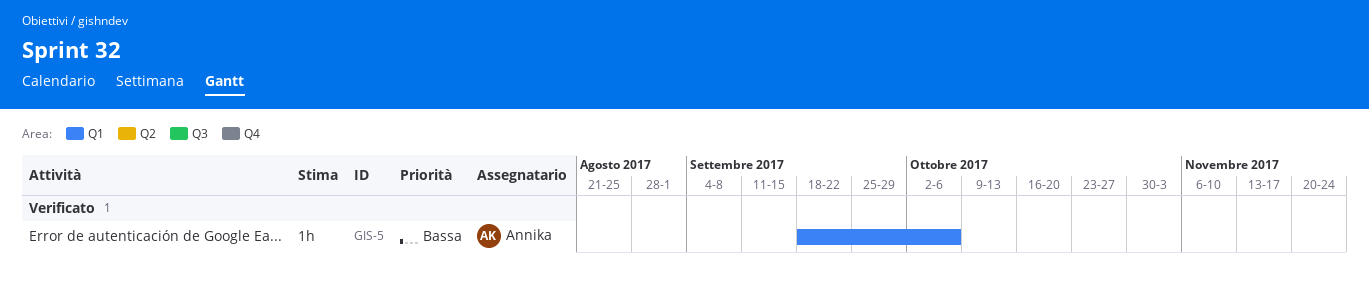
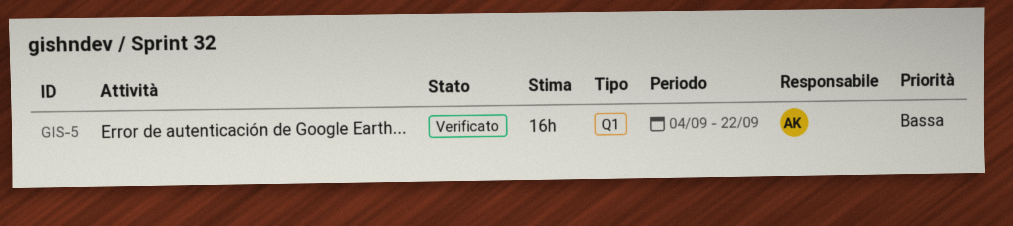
GIS-5, estimate: 1h -> 16h
GIS-5, start: Sep 18 -> Sep 4
GIS-5, due: Oct 6 -> Sep 22

